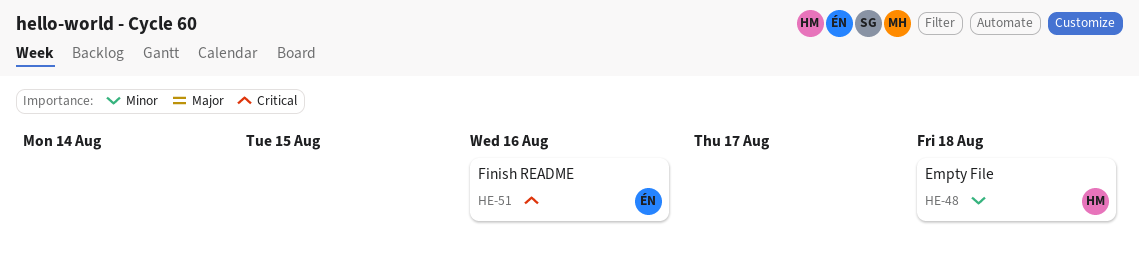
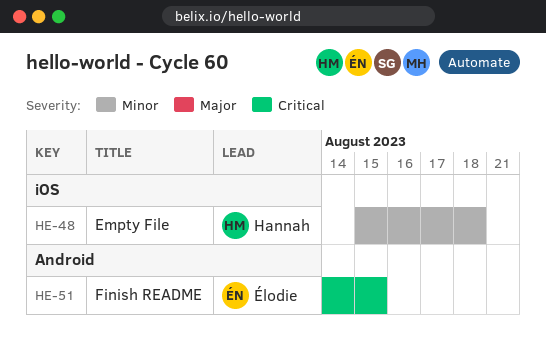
HE-51, due: Aug 16 -> Aug 15

